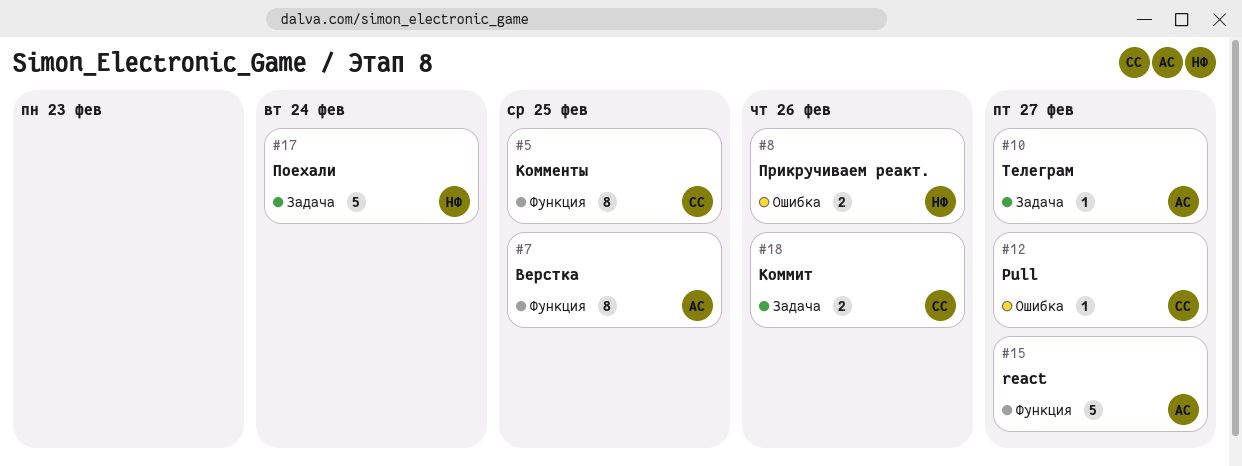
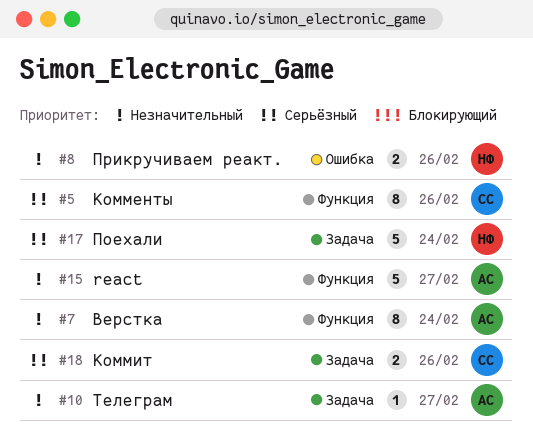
#5, due: Feb 25 -> Feb 26
#7, due: Feb 25 -> Feb 24
#12: present -> none

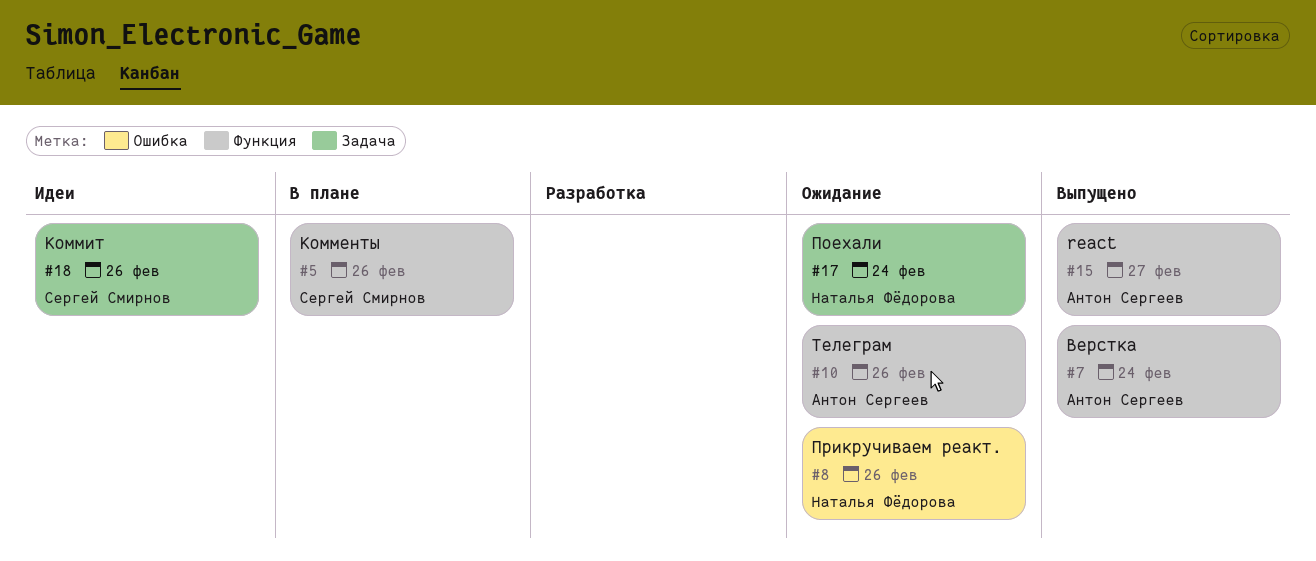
#10, label: Задача -> Функция
#10, due: Feb 27 -> Feb 26

